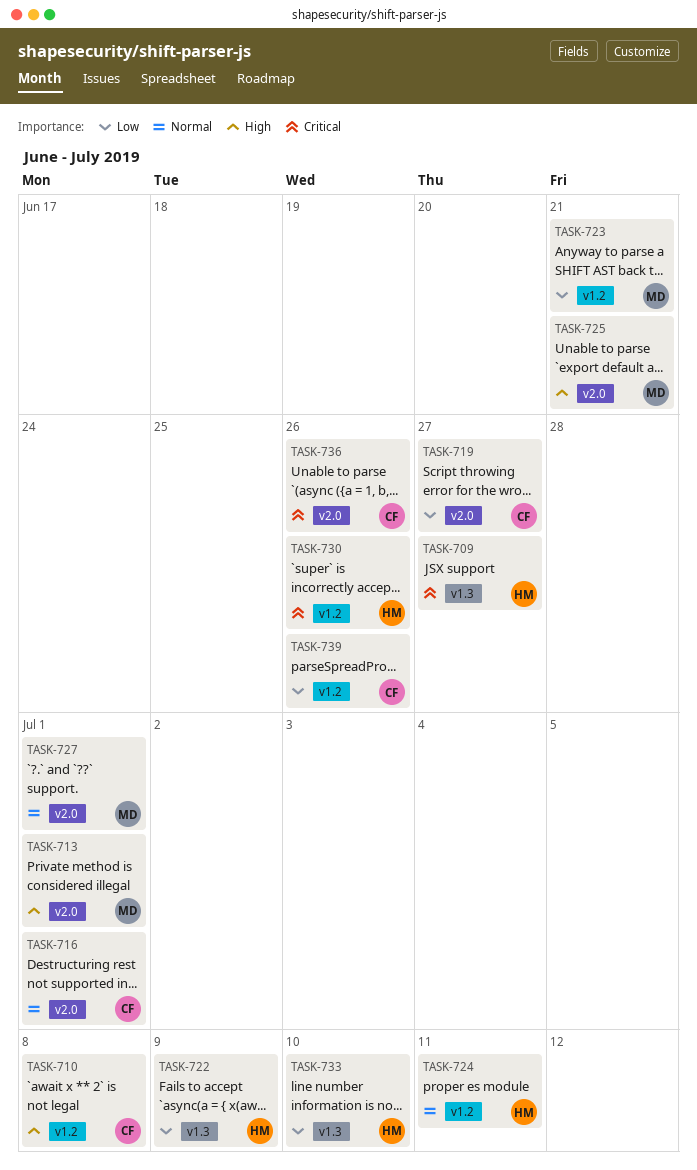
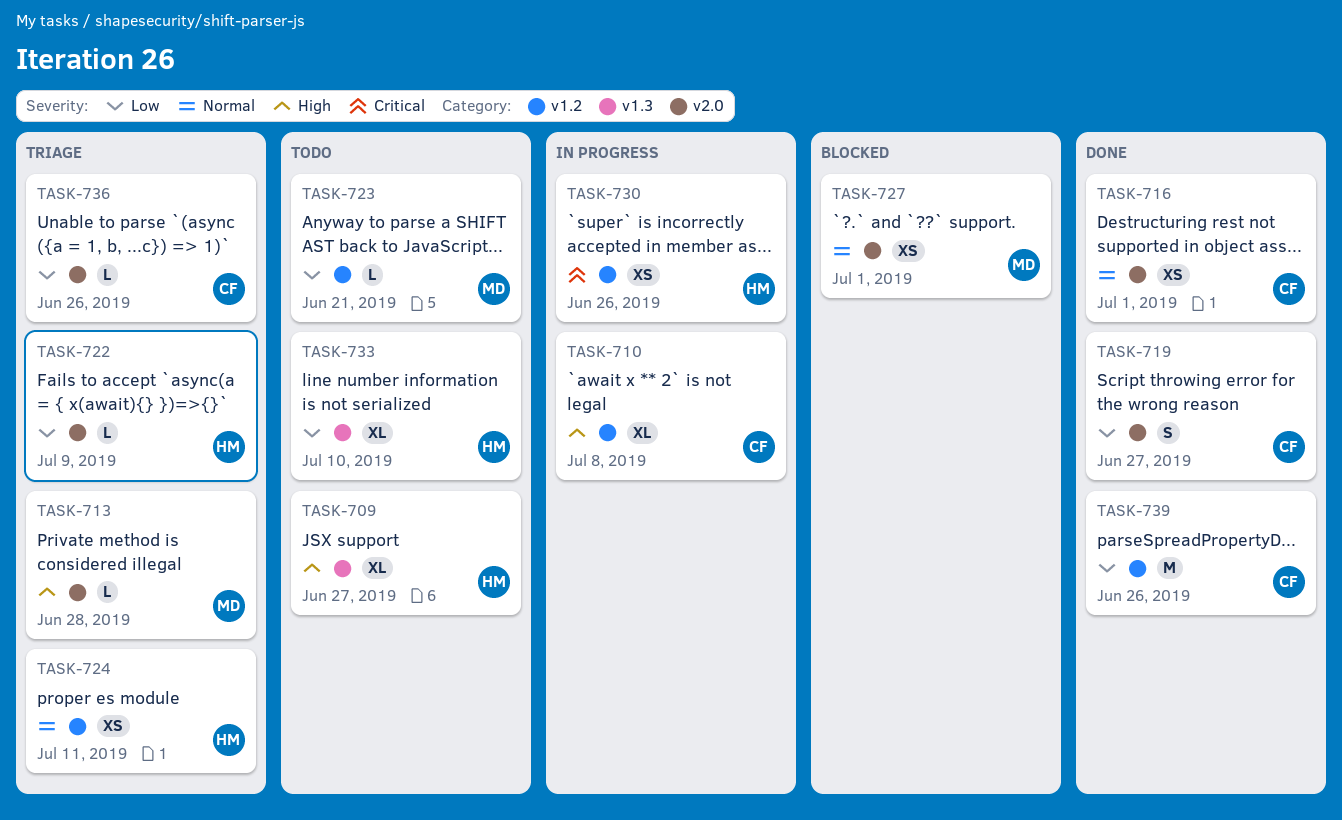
TASK-709, priority: Critical -> High
TASK-713, due: Jul 1 -> Jun 28
TASK-722, label: v1.3 -> v2.0
TASK-725: present -> none
TASK-736, priority: Critical -> Low

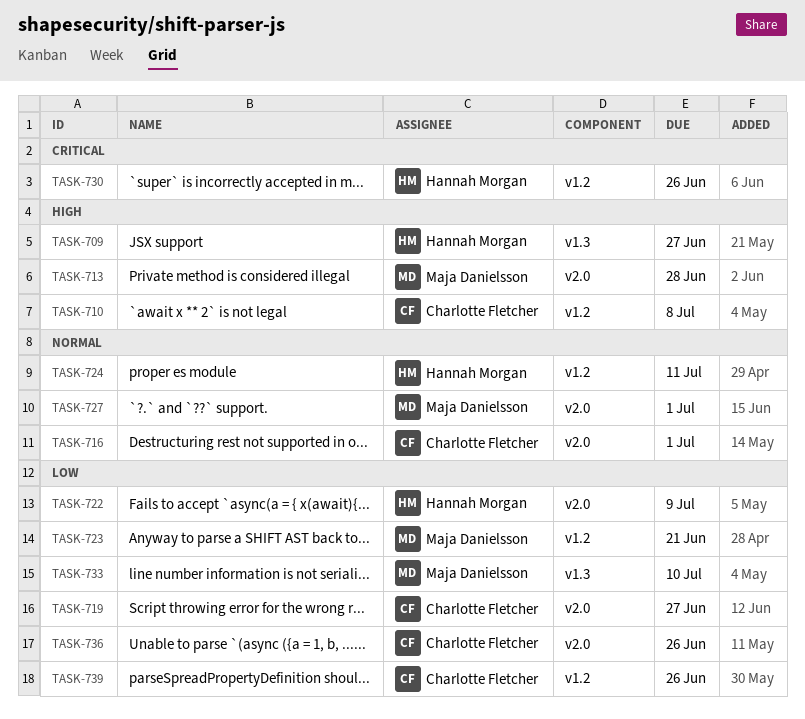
TASK-733, owner: Hannah Morgan -> Maja Danielsson

